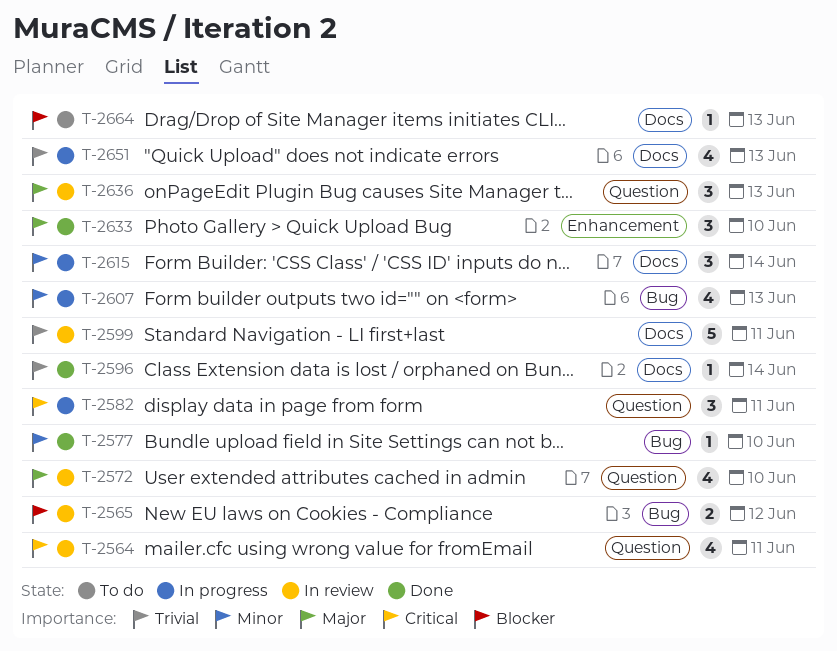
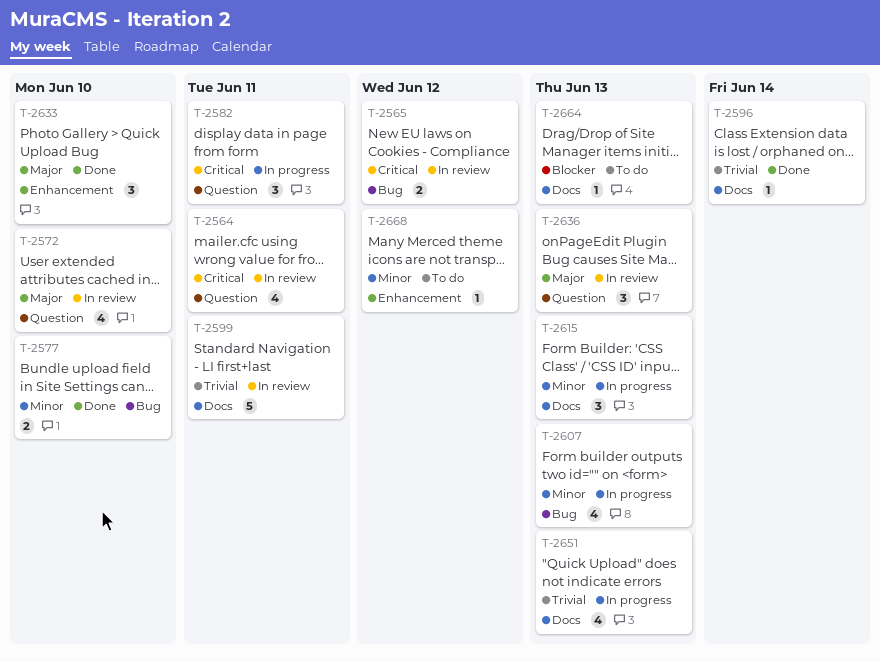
T-2565, priority: Blocker -> Critical
T-2577, estimate: 1 -> 2
T-2615, due: Jun 14 -> Jun 13
T-2668: none -> present

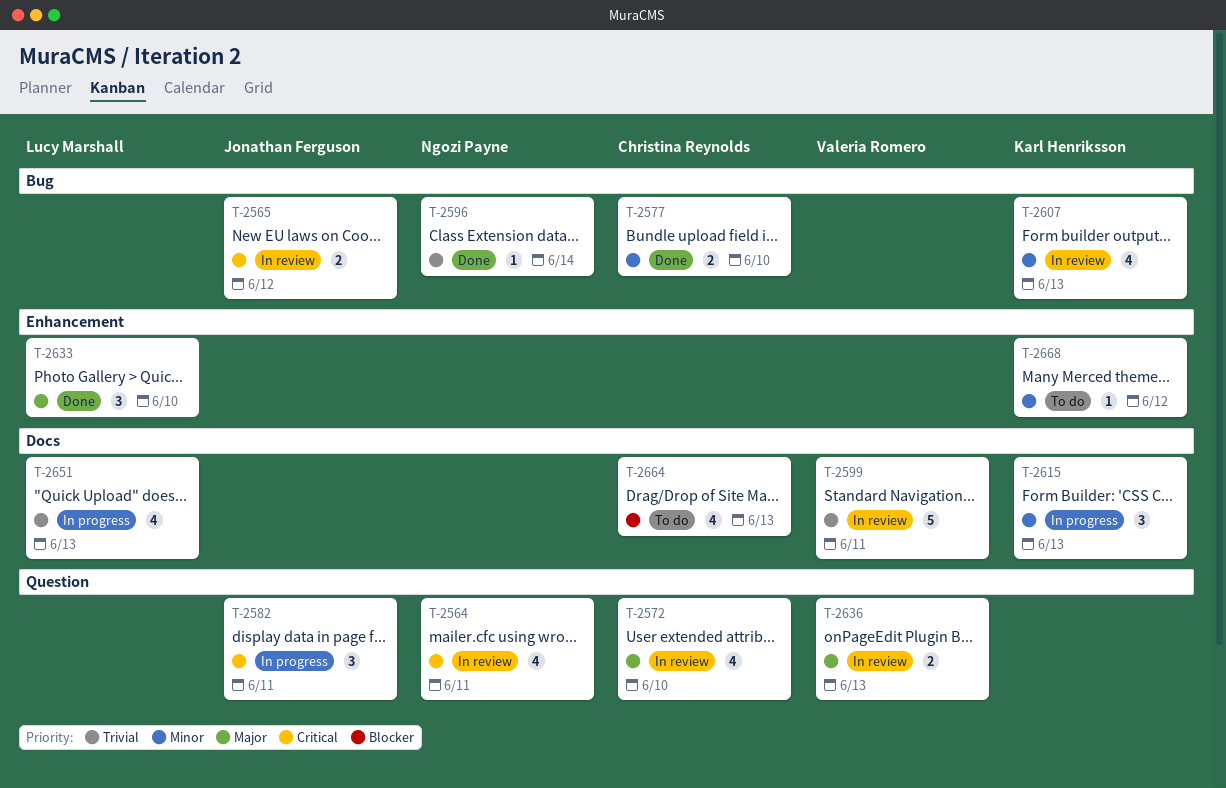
T-2596, label: Docs -> Bug
T-2607, status: In progress -> In review
T-2636, estimate: 3 -> 2
T-2664, estimate: 1 -> 4

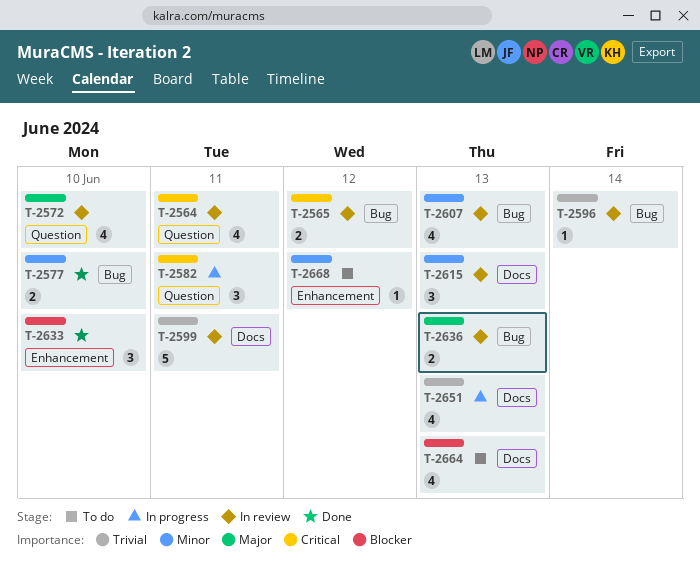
T-2596, status: Done -> In review
T-2615, status: In progress -> In review
T-2633, priority: Major -> Blocker
T-2636, label: Question -> Bug

